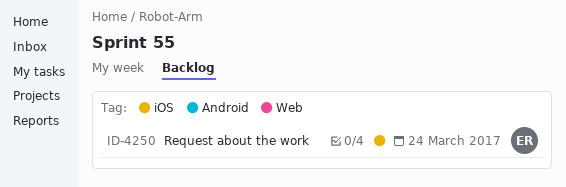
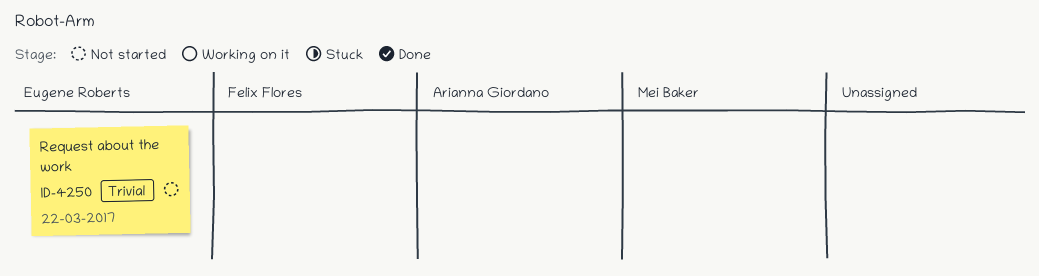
ID-4250, due: Mar 24 -> Mar 22

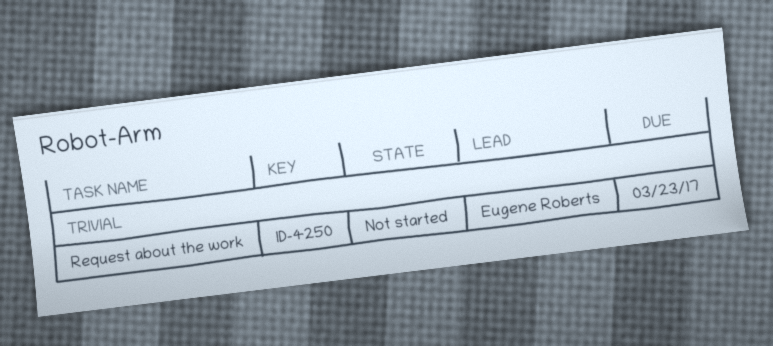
ID-4250, due: Mar 22 -> Mar 23

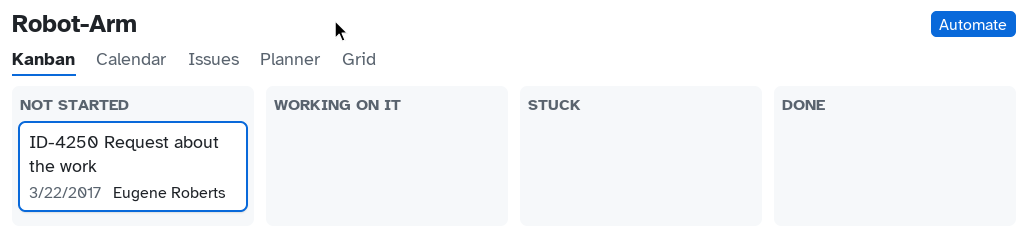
ID-4250, due: Mar 23 -> Mar 22

